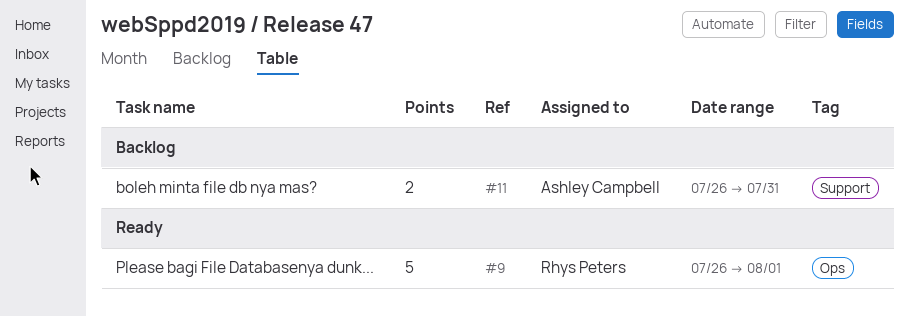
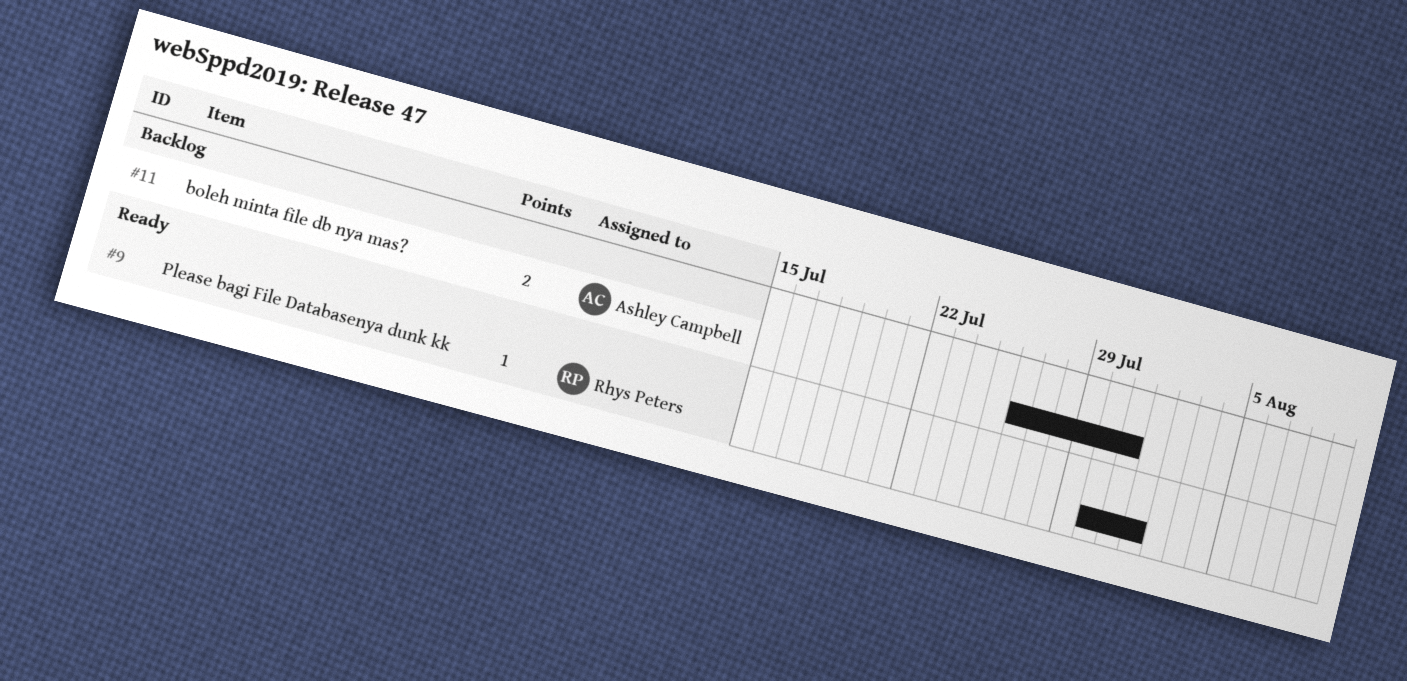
#9, estimate: 5 -> 1
#9, start: Jul 26 -> Jul 30

